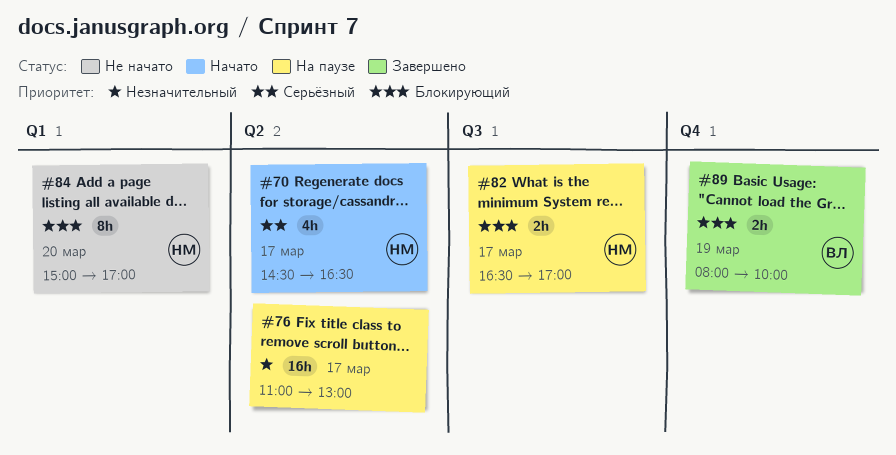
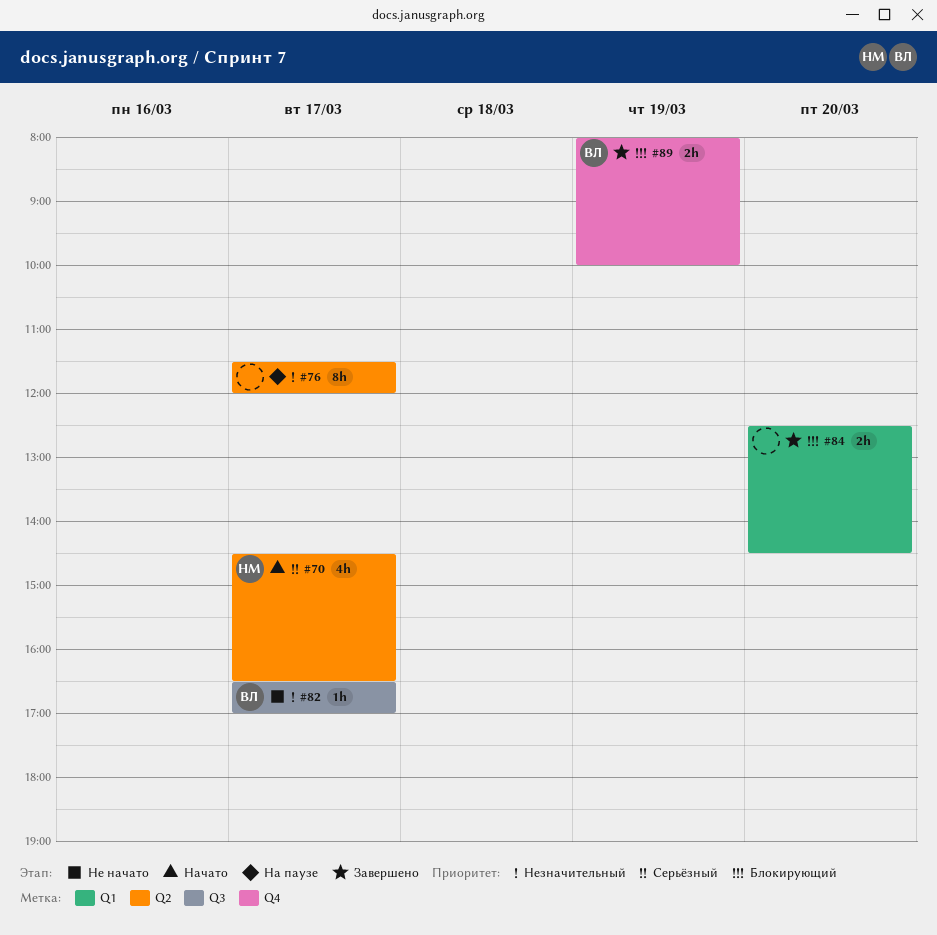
#76, estimate: 16h -> 8h
#76, begins: 11:00 -> 11:30
#76, ends: 13:00 -> 12:00
#82, status: На паузе -> Не начато
#82, owner: НМ -> ВЛ
#82, priority: Блокирующий -> Незначительный
#82, estimate: 2h -> 1h
#84, status: Не начато -> Завершено
#84, owner: НМ -> none
#84, estimate: 8h -> 2h
#84, begins: 15:00 -> 12:30
#84, ends: 17:00 -> 14:30

